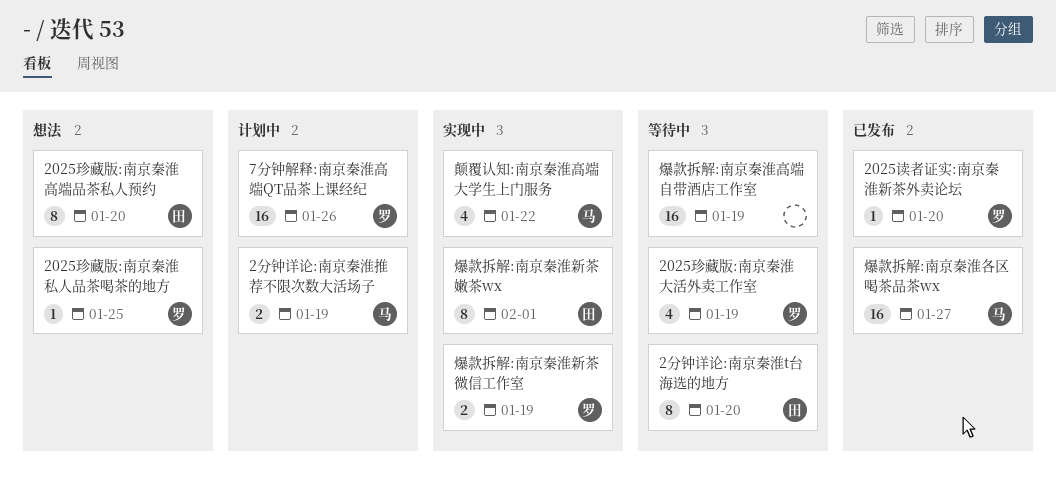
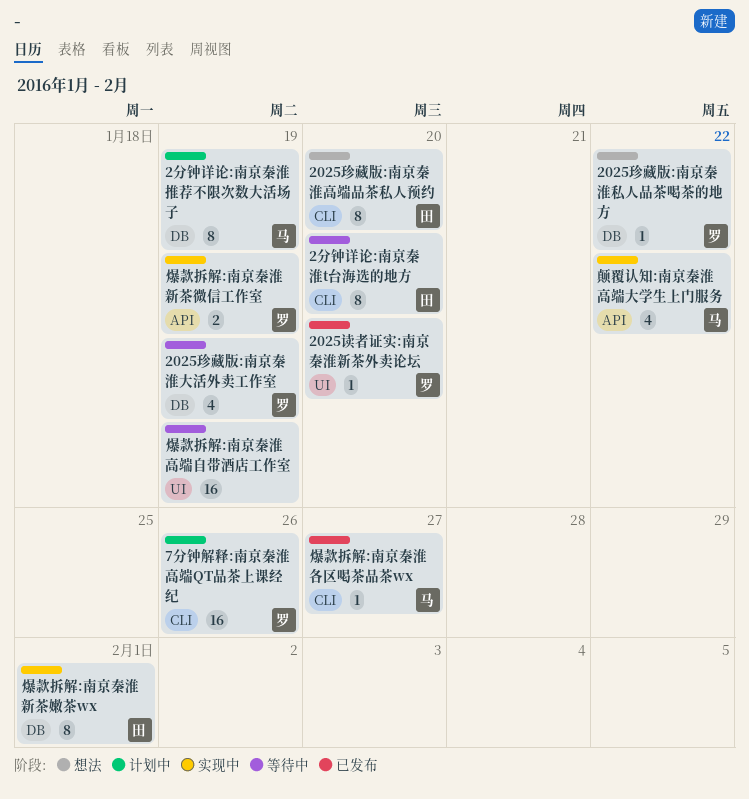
2025珍藏版:南京秦淮私人品茶喝茶的地方, due: Jan 25 -> Jan 22
2分钟详论:南京秦淮推荐不限次数大活场子, estimate: 2 -> 8
爆款拆解:南京秦淮各区喝茶品茶wx, estimate: 16 -> 1

